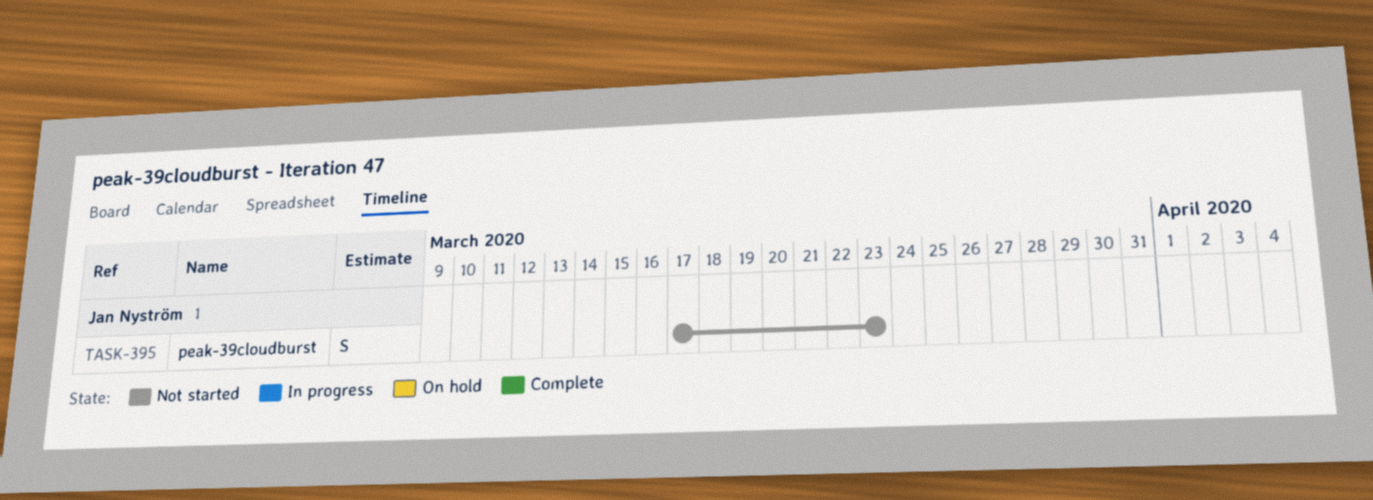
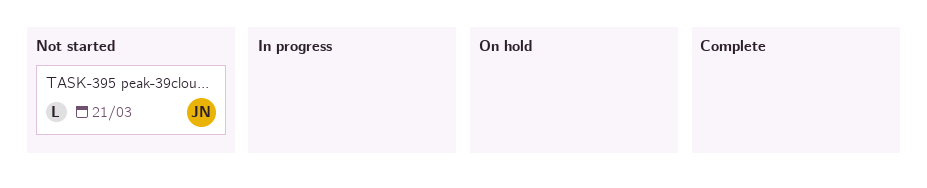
TASK-395, estimate: S -> L
TASK-395, due: Mar 23 -> Mar 21

